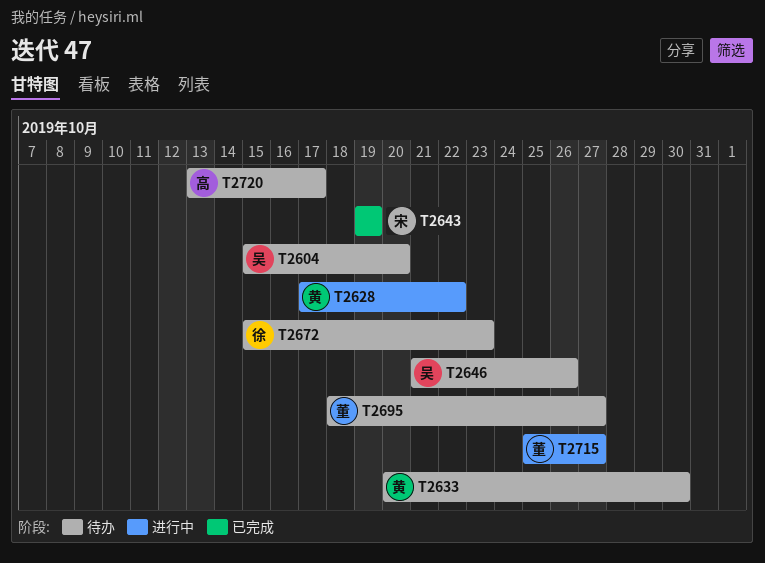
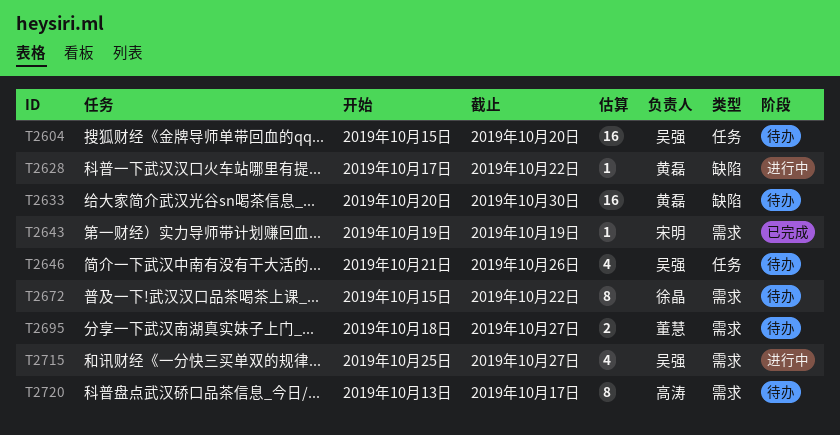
T2672, due: Oct 23 -> Oct 22
T2715, owner: 董慧 -> 吴强

